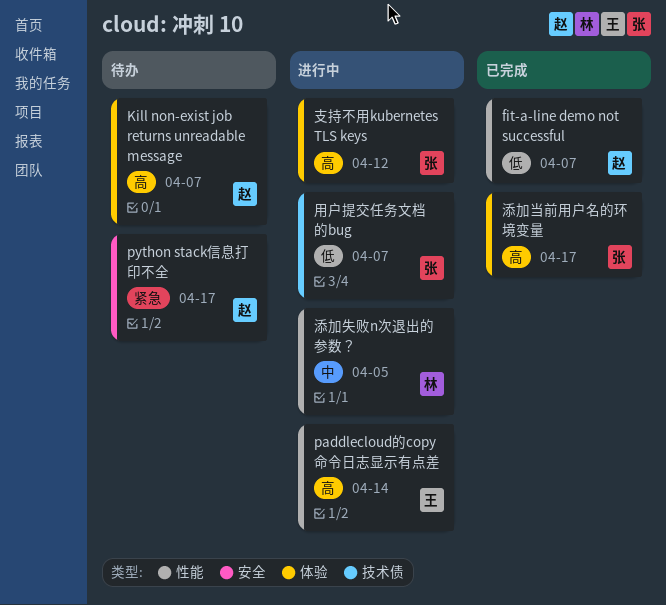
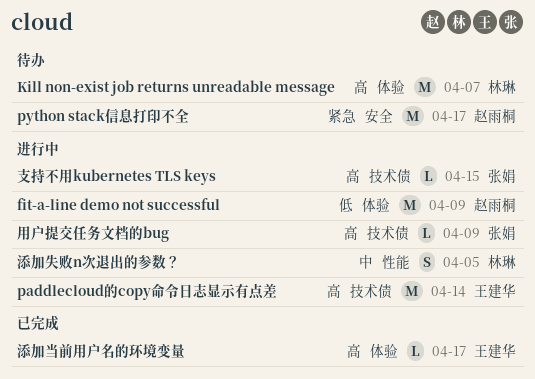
fit-a-line demo not successful, status: 已完成 -> 进行中
fit-a-line demo not successful, label: 性能 -> 体验
fit-a-line demo not successful, due: Apr 7 -> Apr 9
Kill non-exist job returns unreadable message, owner: 赵雨桐 -> 林琳
paddlecloud的copy命令日志显示有点差, label: 性能 -> 技术债
支持不用kubernetes TLS keys, label: 体验 -> 技术债
支持不用kubernetes TLS keys, due: Apr 12 -> Apr 15
添加当前用户名的环境变量, owner: 张娟 -> 王建华
用户提交任务文档的bug, priority: 低 -> 高
用户提交任务文档的bug, due: Apr 7 -> Apr 9

